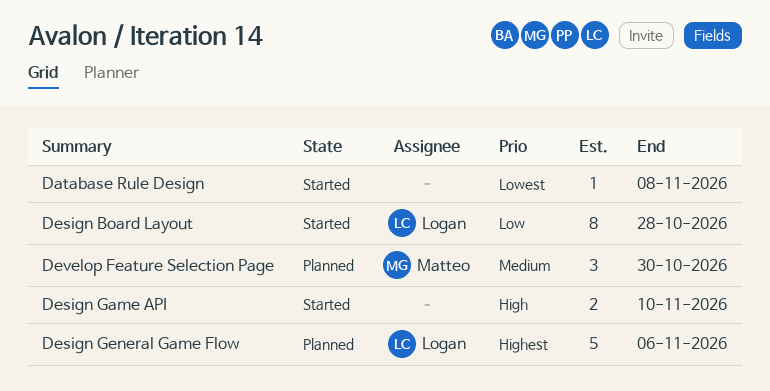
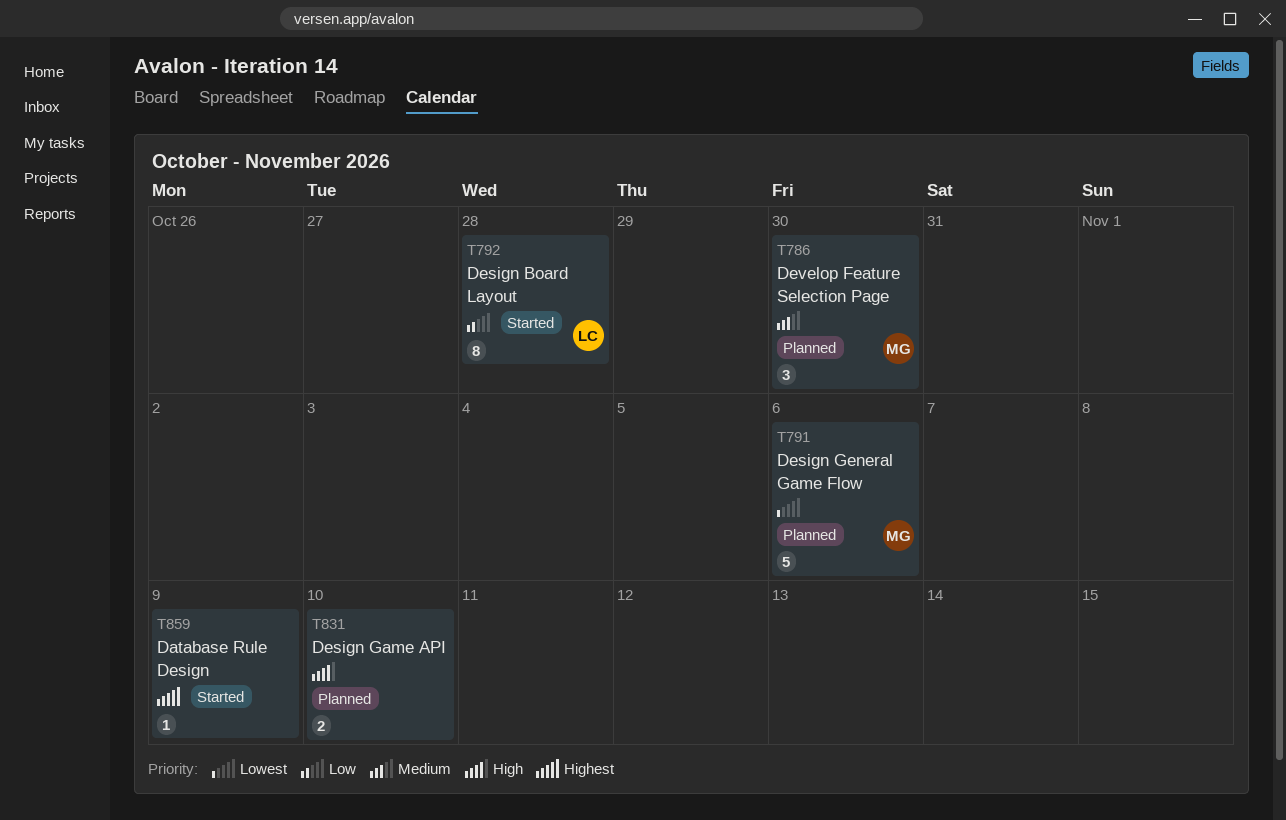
Database Rule Design, priority: Lowest -> Highest
Database Rule Design, due: Nov 8 -> Nov 9
Design Game API, status: Started -> Planned
Design General Game Flow, owner: Logan -> Matteo
Design General Game Flow, priority: Highest -> Lowest

